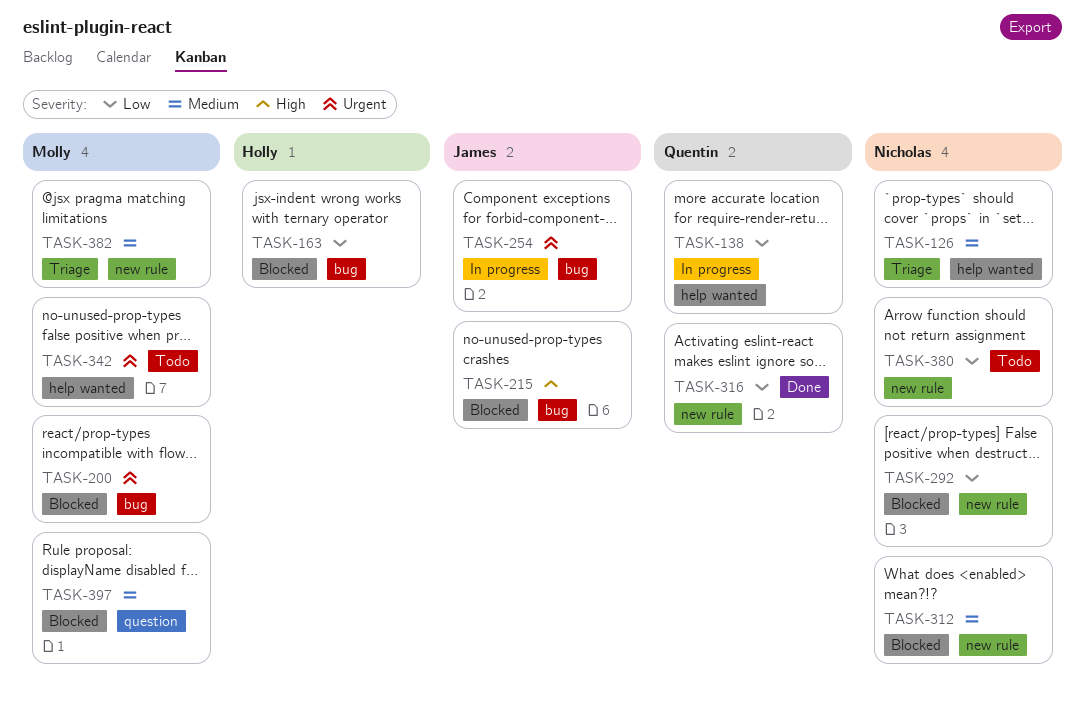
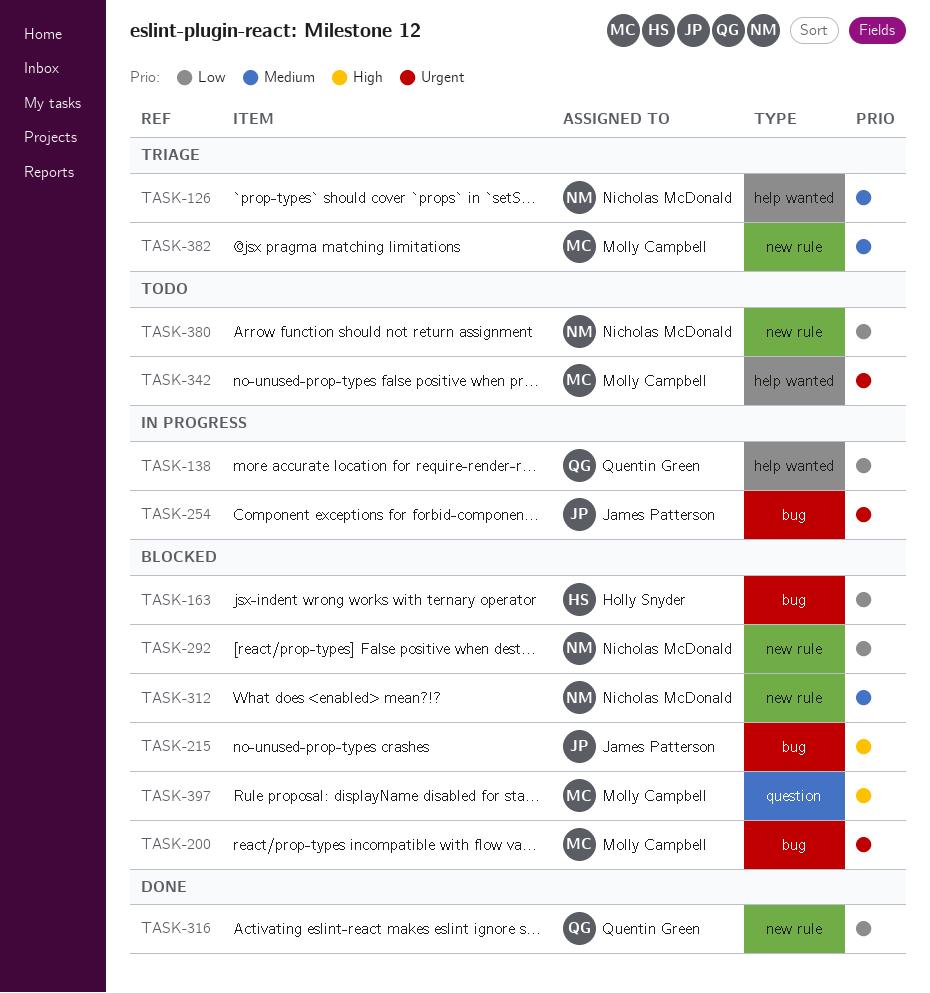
TASK-397, priority: Medium -> High

